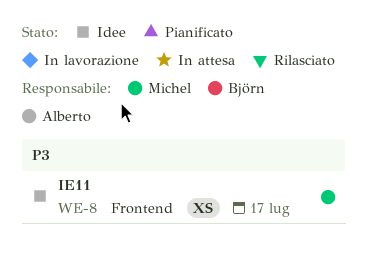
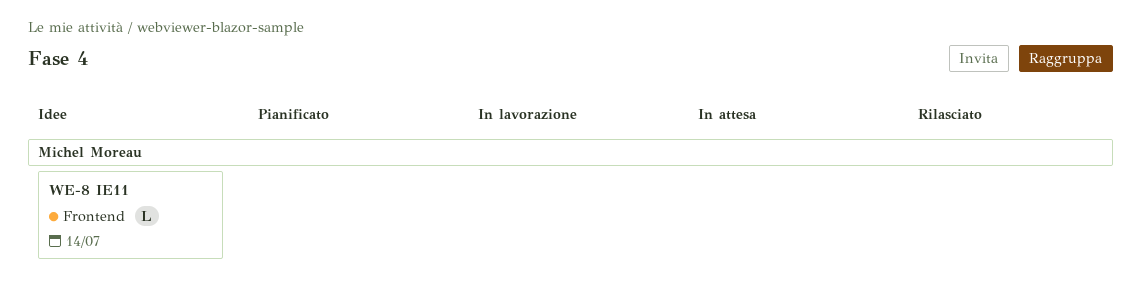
WE-8, estimate: XS -> L
WE-8, due: Jul 17 -> Jul 14

